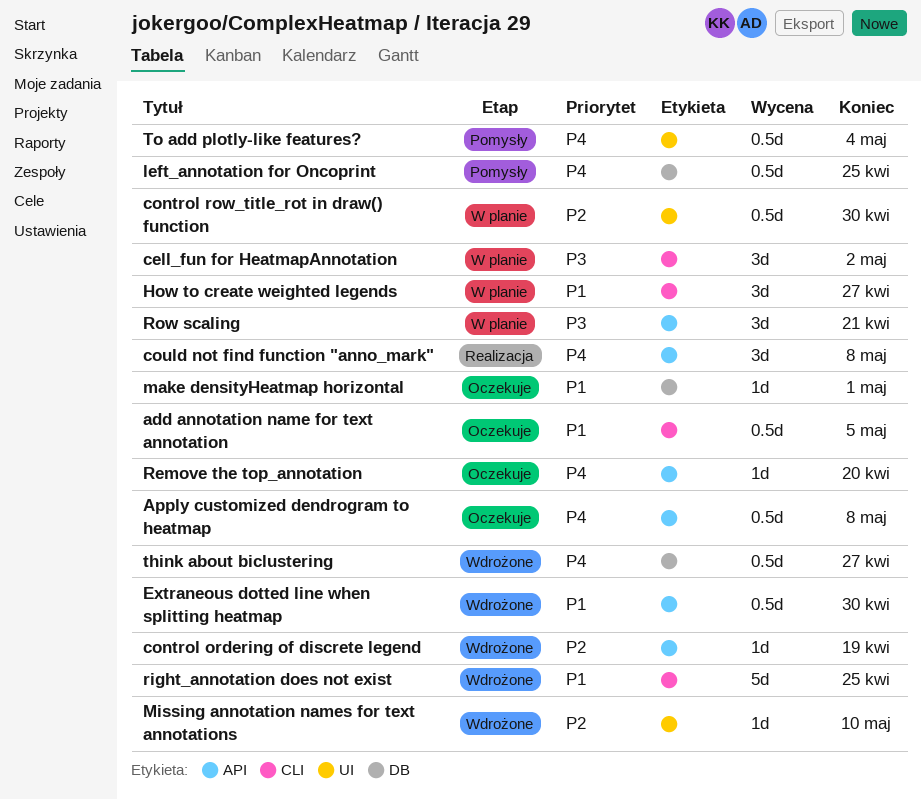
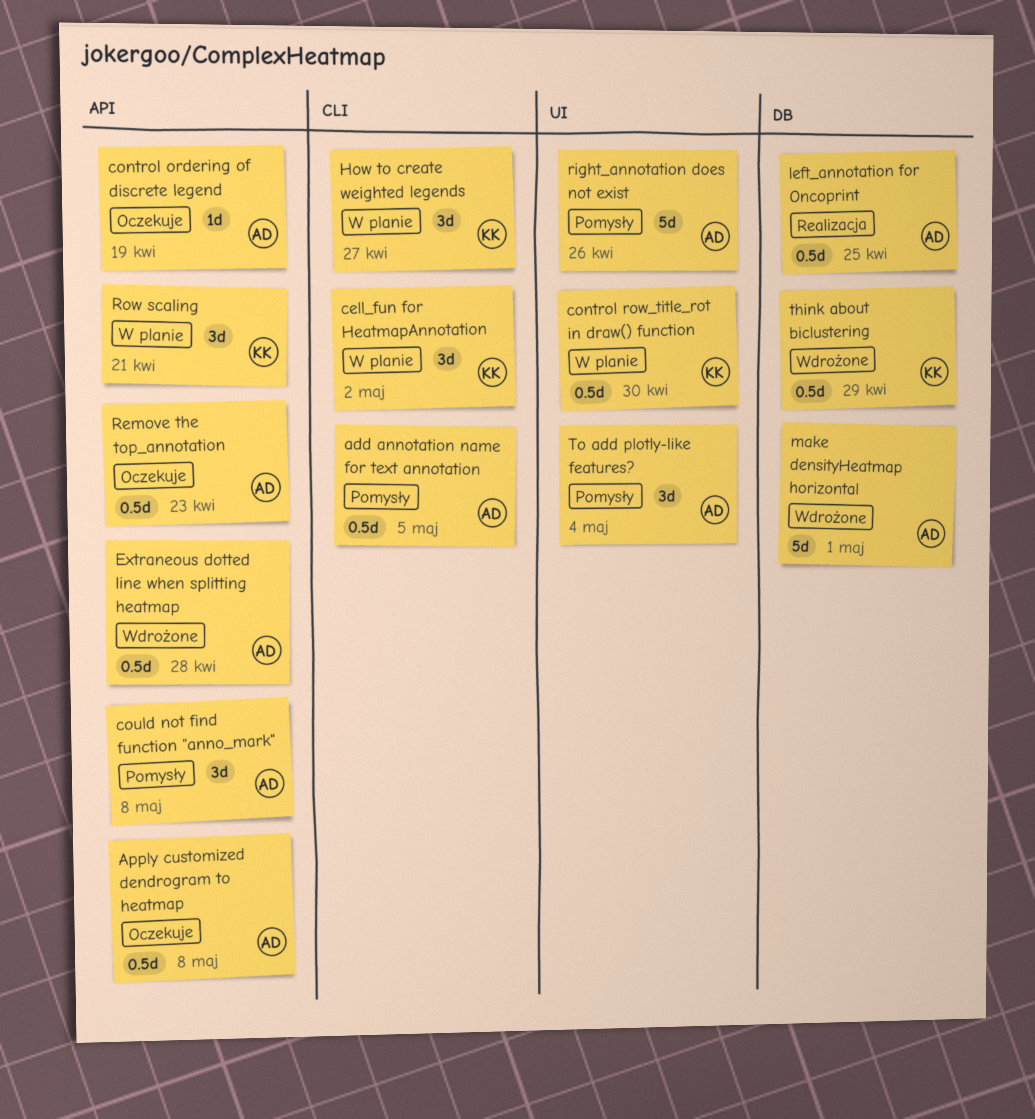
add annotation name for text annotation, status: Oczekuje -> Pomysły
control ordering of discrete legend, status: Wdrożone -> Oczekuje
could not find function "anno_mark", status: Realizacja -> Pomysły
Extraneous dotted line when splitting heatmap, due: Apr 30 -> Apr 28
left_annotation for Oncoprint, status: Pomysły -> Realizacja
make densityHeatmap horizontal, status: Oczekuje -> Wdrożone
make densityHeatmap horizontal, estimate: 1d -> 5d
Missing annotation names for text annotations: present -> none
Remove the top_annotation, estimate: 1d -> 0.5d
Remove the top_annotation, due: Apr 20 -> Apr 23
right_annotation does not exist, status: Wdrożone -> Pomysły
right_annotation does not exist, label: CLI -> UI
right_annotation does not exist, due: Apr 25 -> Apr 26
think about biclustering, due: Apr 27 -> Apr 29
To add plotly-like features?, estimate: 0.5d -> 3d

